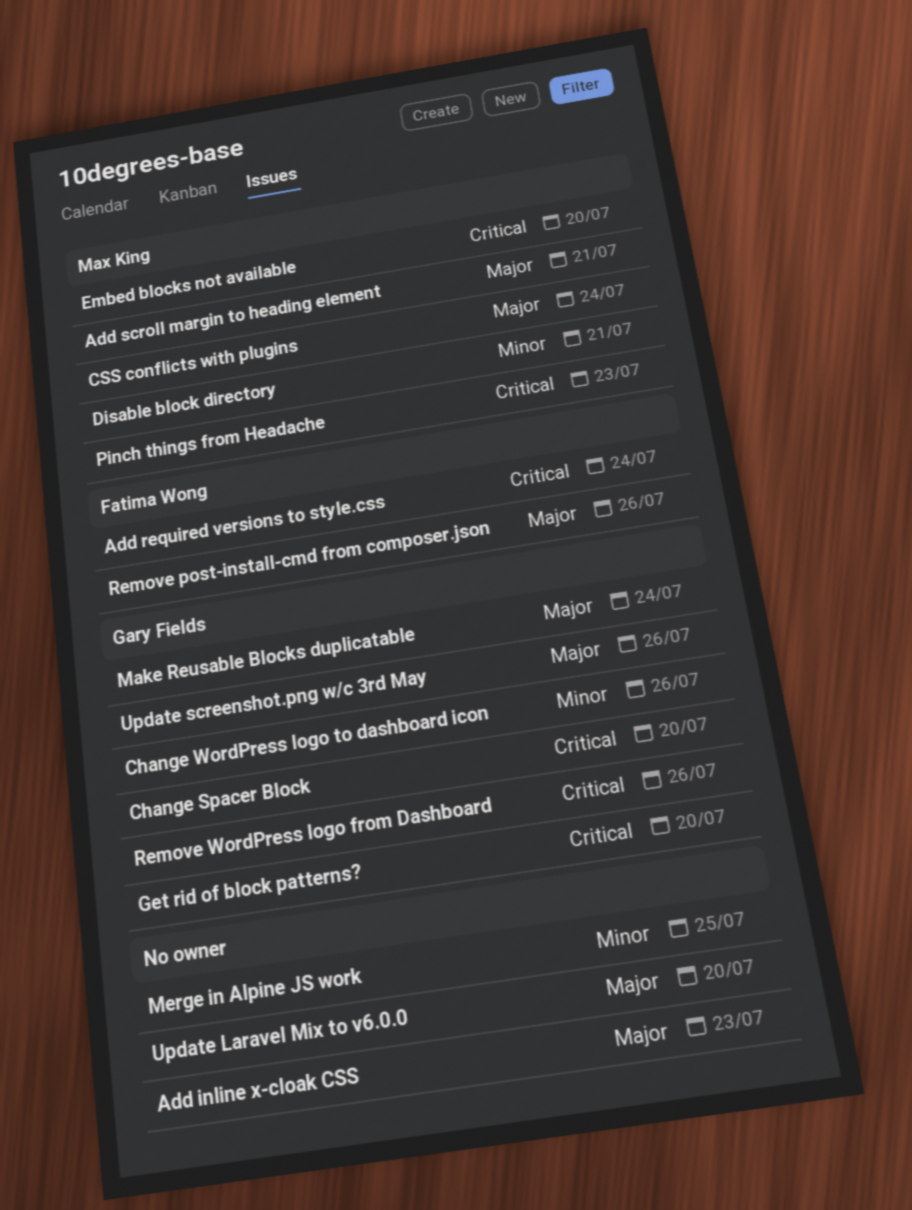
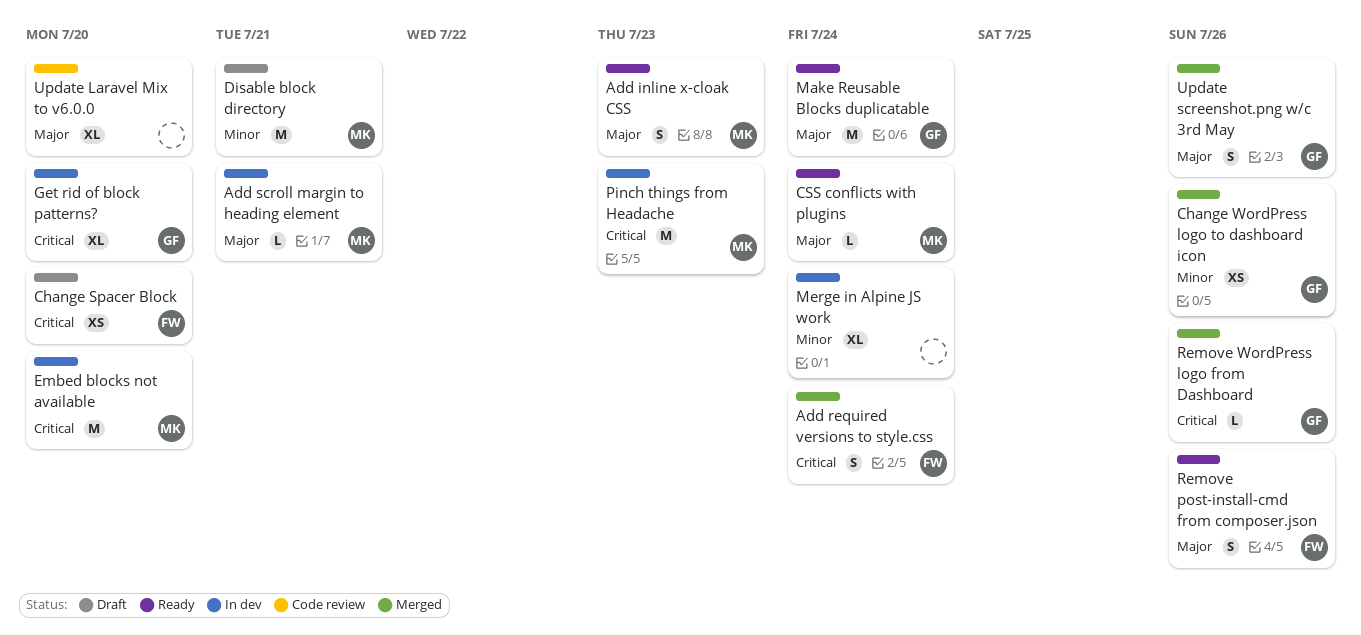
Add inline x-cloak CSS, owner: none -> Max King
Change Spacer Block, owner: Gary Fields -> Fatima Wong
Merge in Alpine JS work, due: Jul 25 -> Jul 24

